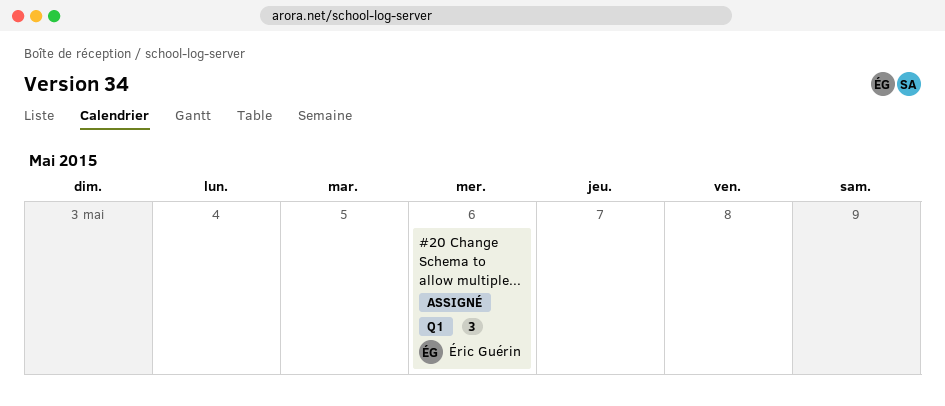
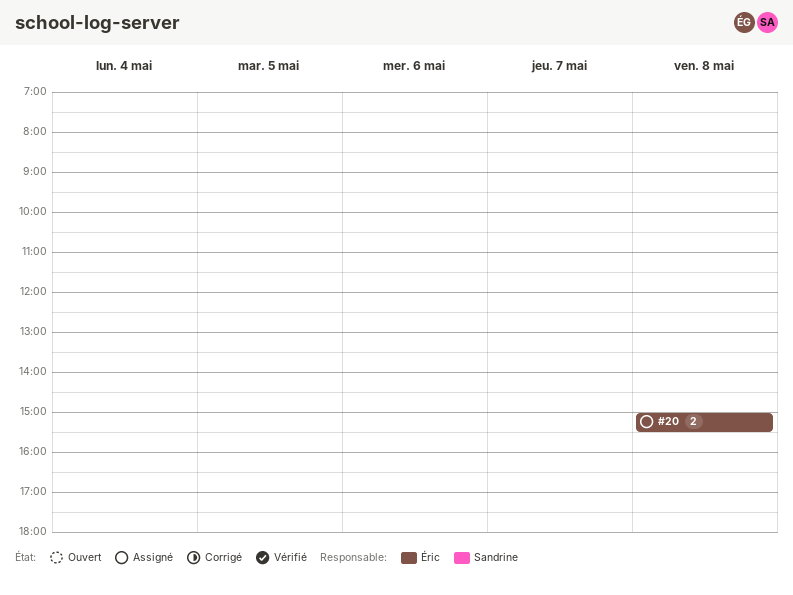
#20, estimate: 3 -> 2
#20, day: May 6 -> May 8

